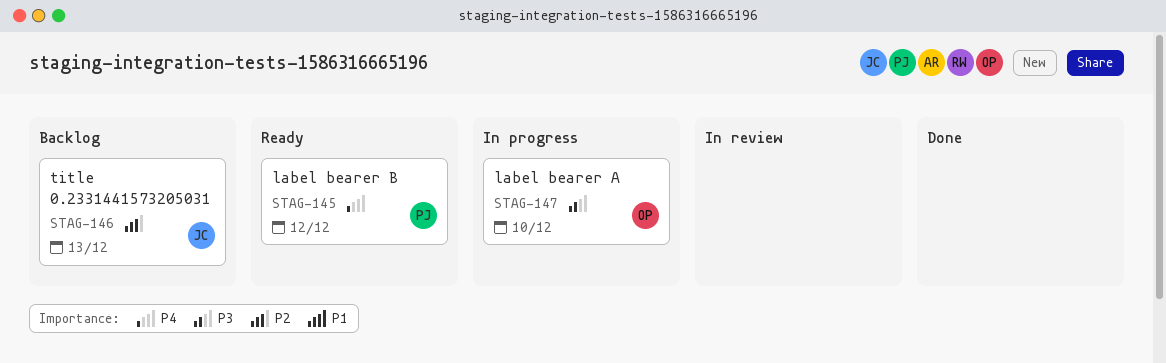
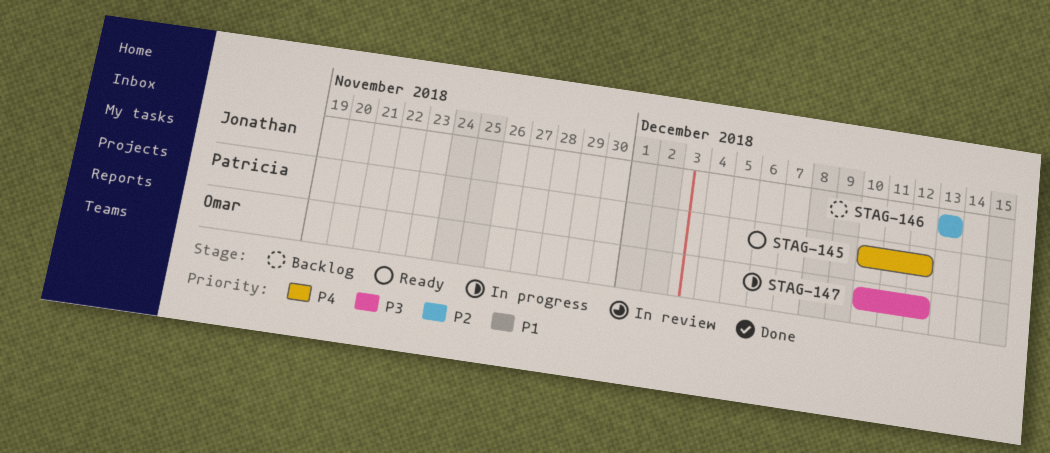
STAG-147, due: Dec 10 -> Dec 12

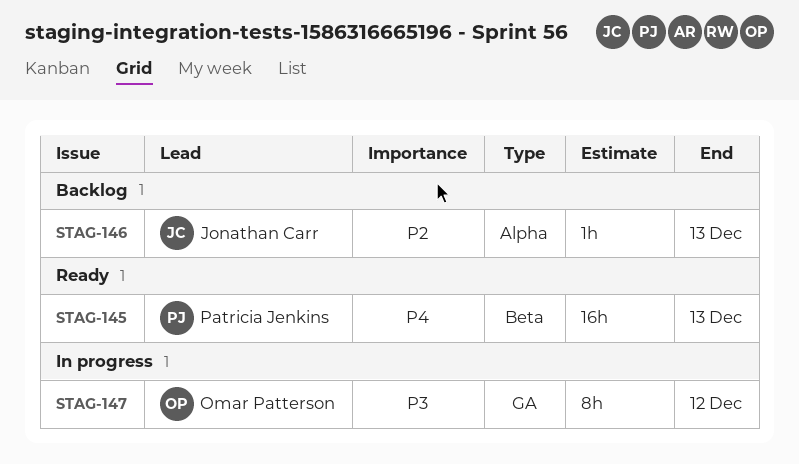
STAG-145, due: Dec 12 -> Dec 13

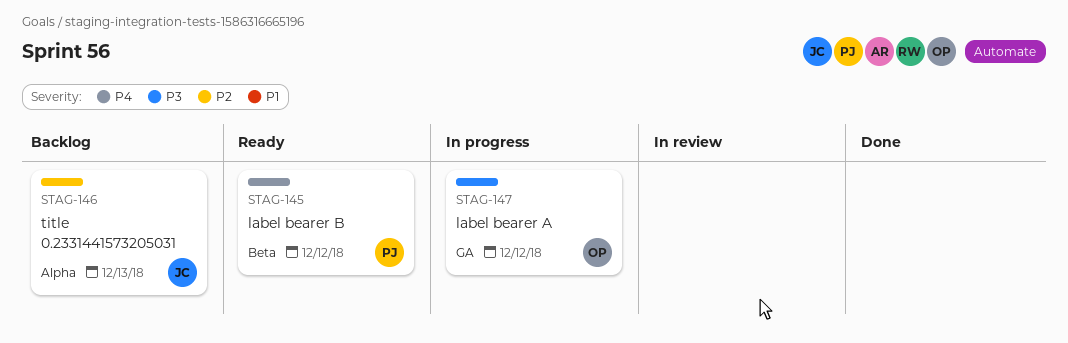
STAG-145, due: Dec 13 -> Dec 12

